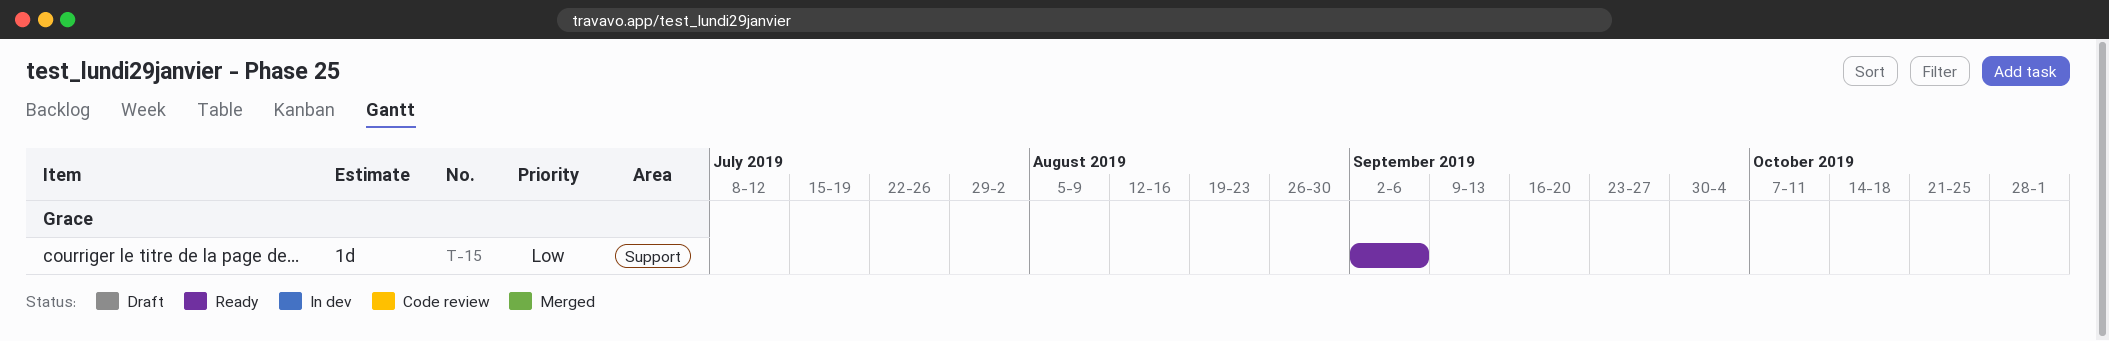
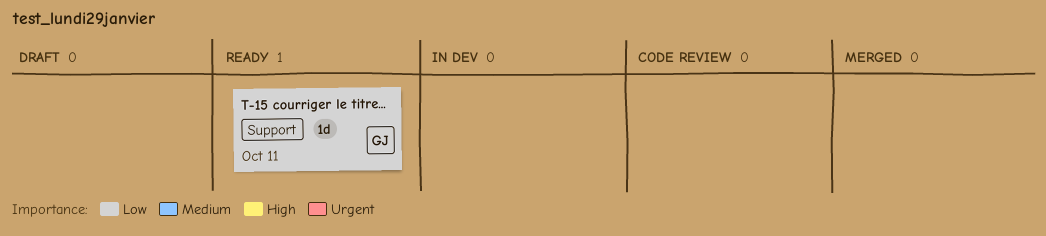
T-15, due: Sep 6 -> Oct 11

